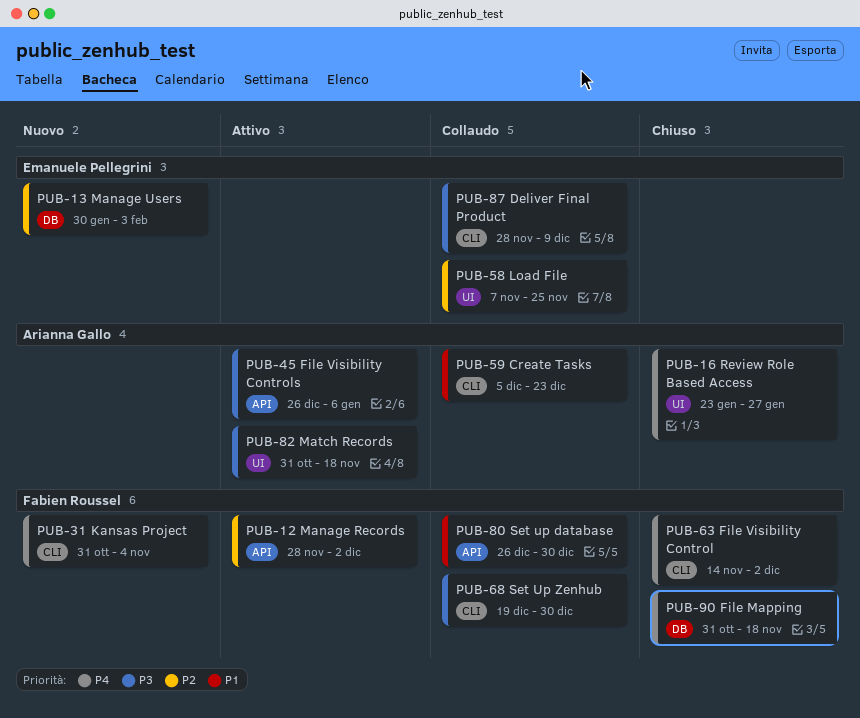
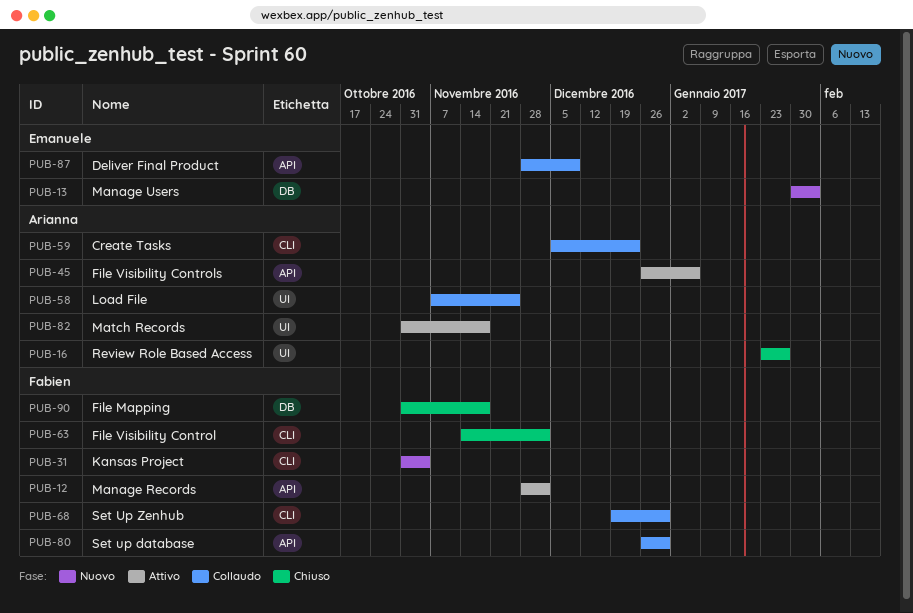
PUB-58, owner: Emanuele Pellegrini -> Arianna Gallo
PUB-87, label: CLI -> API

